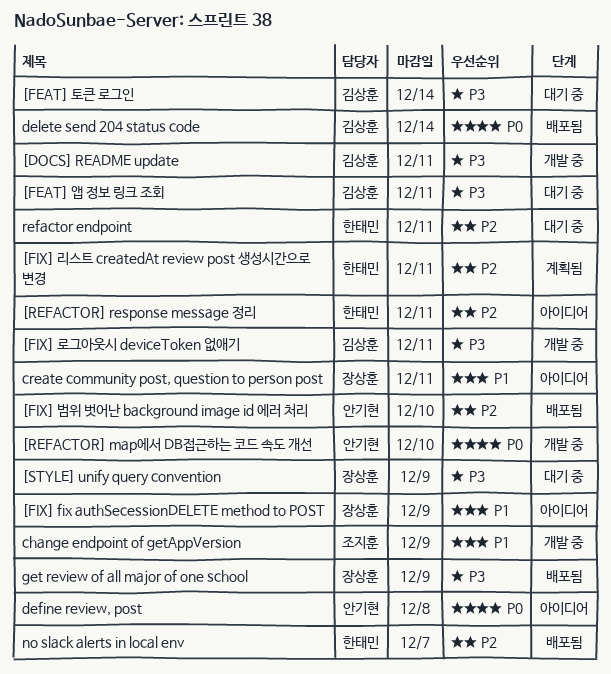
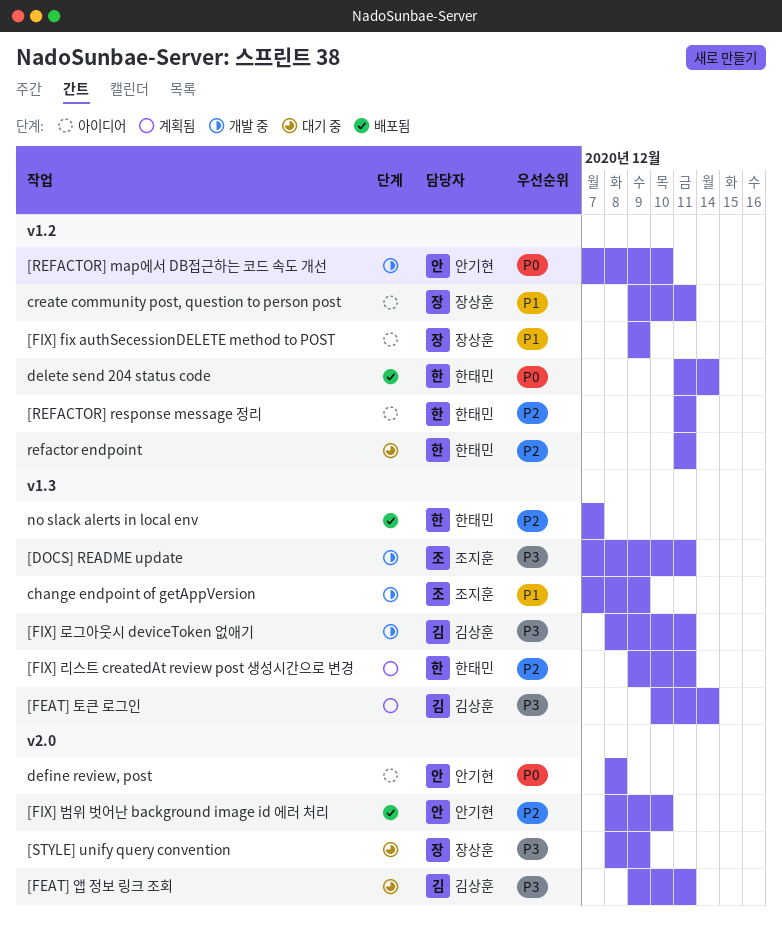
[DOCS] README update, owner: 김상훈 -> 조지훈
[FEAT] 토큰 로그인, status: 대기 중 -> 계획됨
delete send 204 status code, owner: 김상훈 -> 한태민
get review of all major of one school: present -> none

